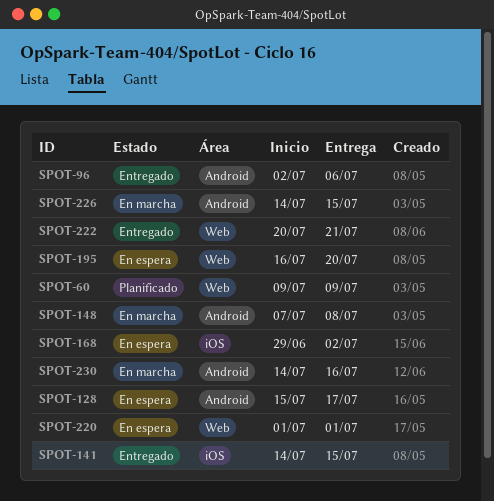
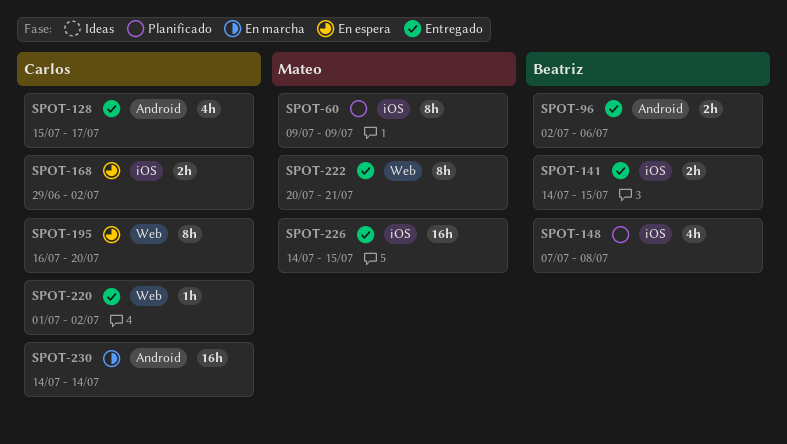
SPOT-60, label: Web -> iOS
SPOT-128, status: En espera -> Entregado
SPOT-148, status: En marcha -> Planificado
SPOT-148, label: Android -> iOS
SPOT-220, status: En espera -> Entregado
SPOT-220, due: Jul 1 -> Jul 2
SPOT-226, status: En marcha -> Entregado
SPOT-226, label: Android -> iOS
SPOT-230, due: Jul 16 -> Jul 14

